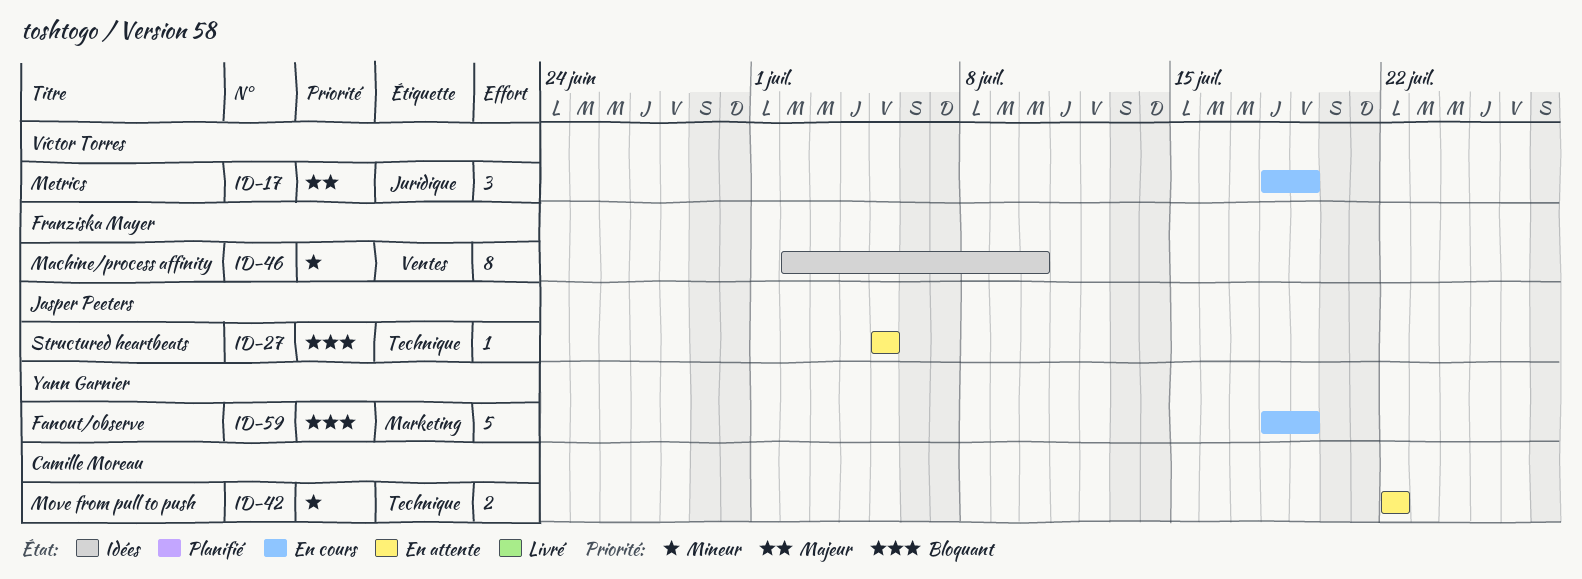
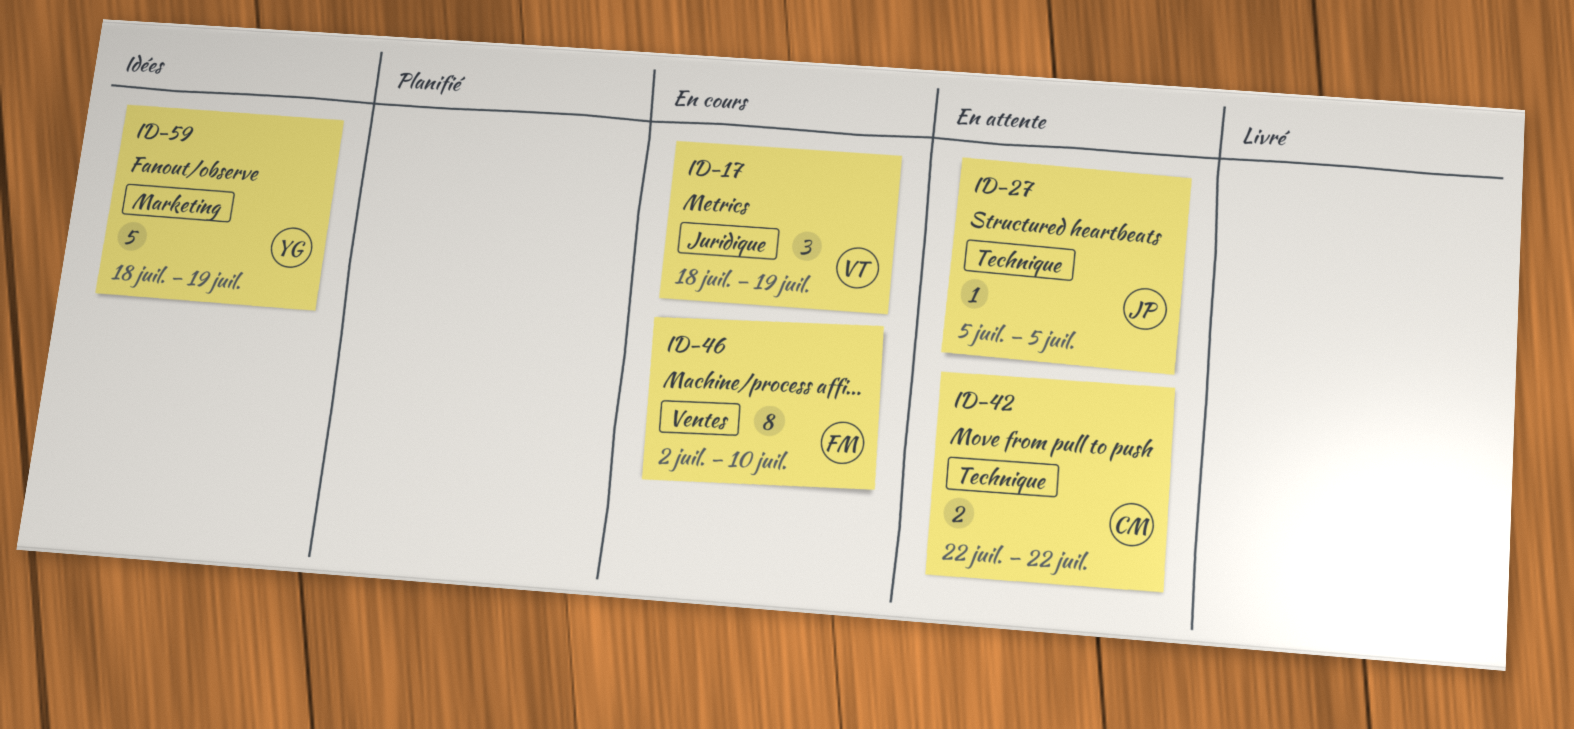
ID-46, status: Idées -> En cours
ID-59, status: En cours -> Idées

